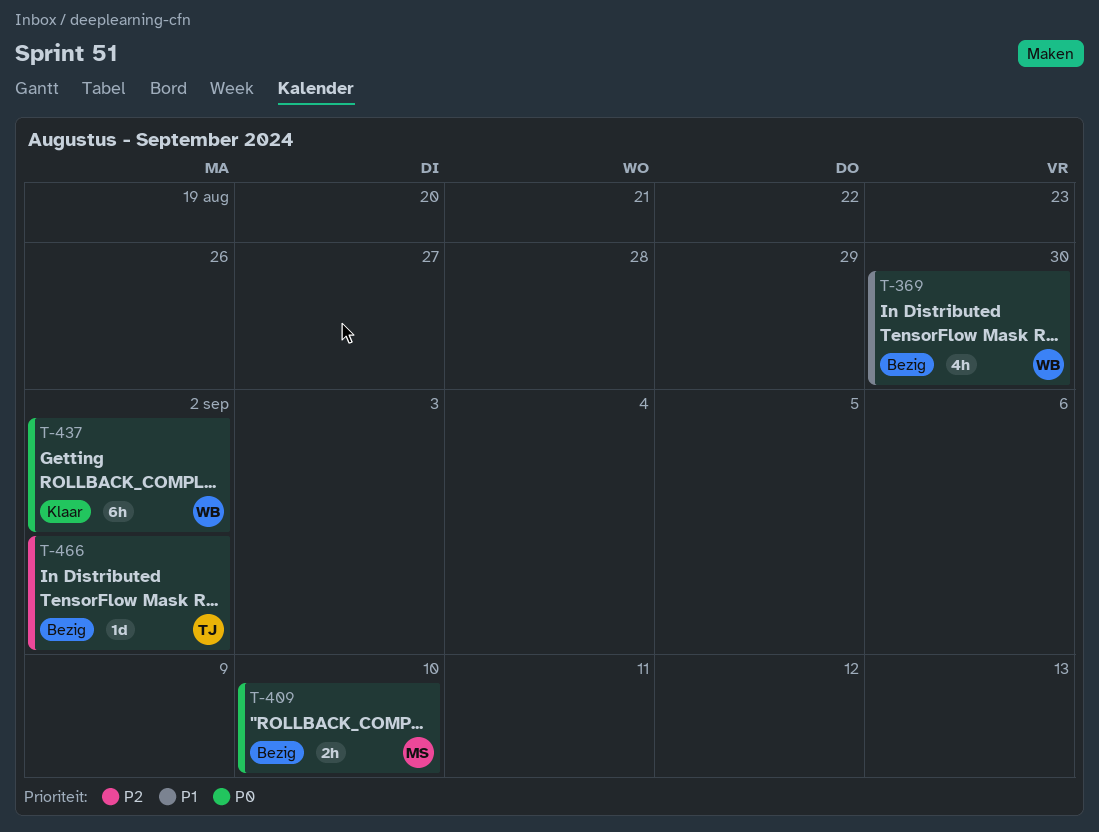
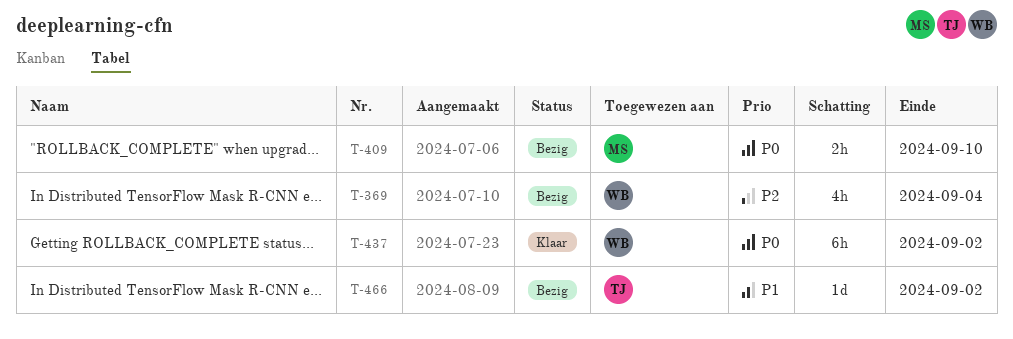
T-369, priority: P1 -> P2
T-369, due: Aug 30 -> Sep 4
T-466, priority: P2 -> P1

